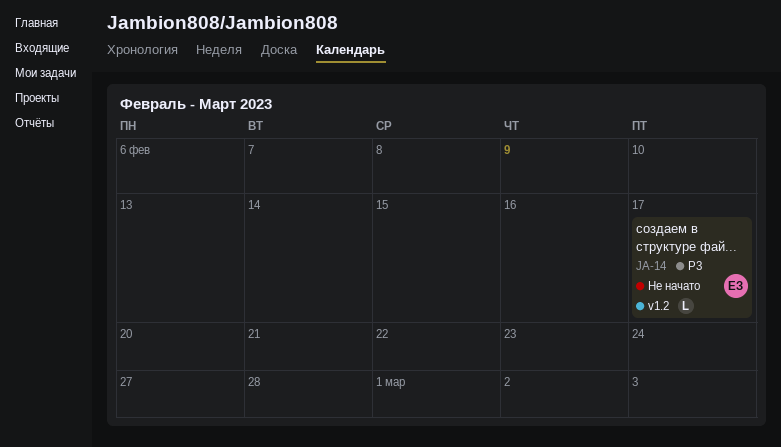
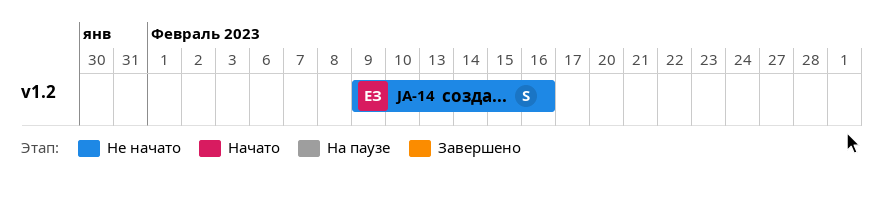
JA-14, estimate: L -> S
JA-14, due: Feb 17 -> Feb 16

